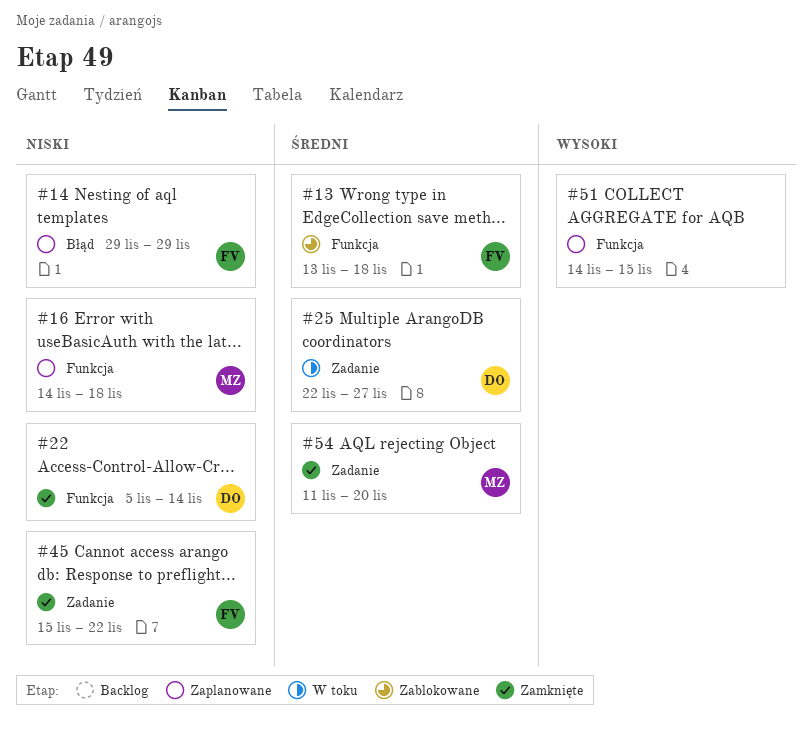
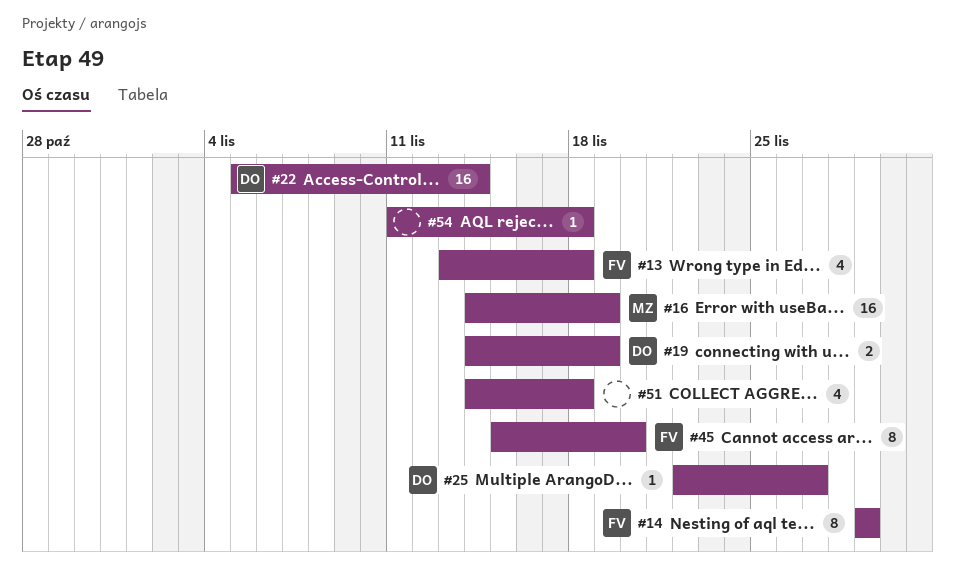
#16, due: Nov 18 -> Nov 19
#19: none -> present
#45, due: Nov 22 -> Nov 20
#51, due: Nov 15 -> Nov 18
#54, owner: MZ -> none
#54, due: Nov 20 -> Nov 18

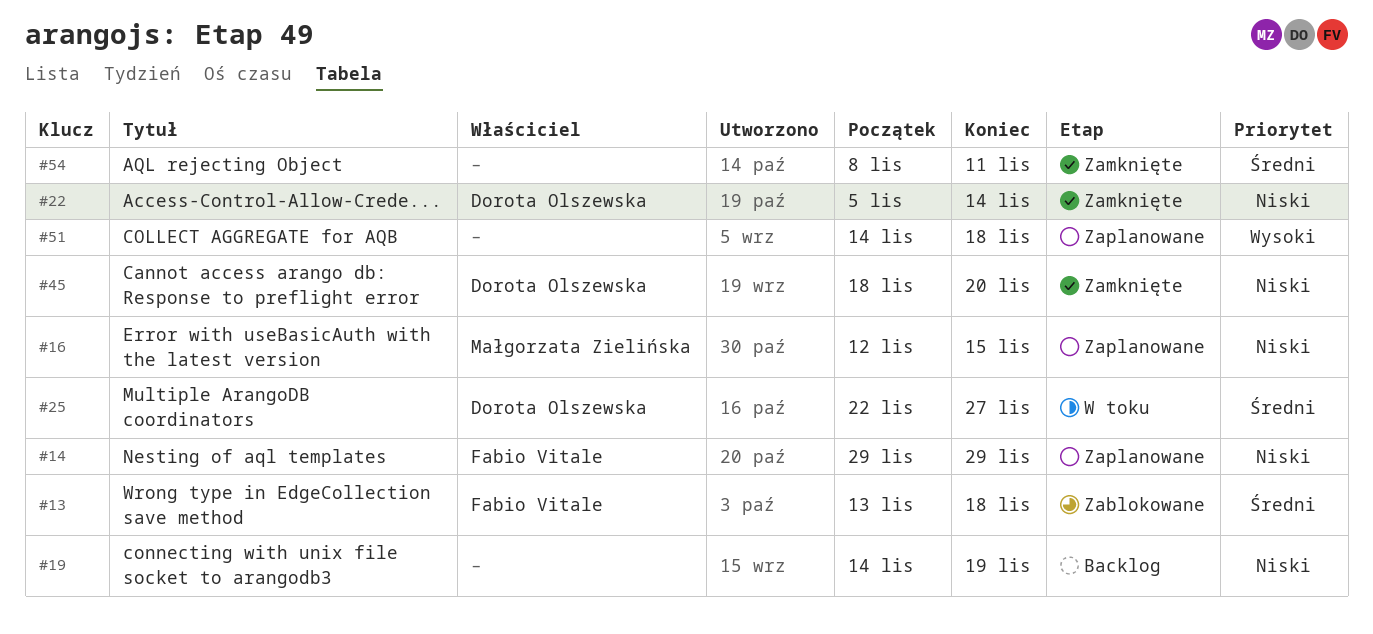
#16, start: Nov 14 -> Nov 12
#16, due: Nov 19 -> Nov 15
#19, owner: Dorota Olszewska -> none
#45, owner: Fabio Vitale -> Dorota Olszewska
#45, start: Nov 15 -> Nov 18
#54, start: Nov 11 -> Nov 8
#54, due: Nov 18 -> Nov 11

